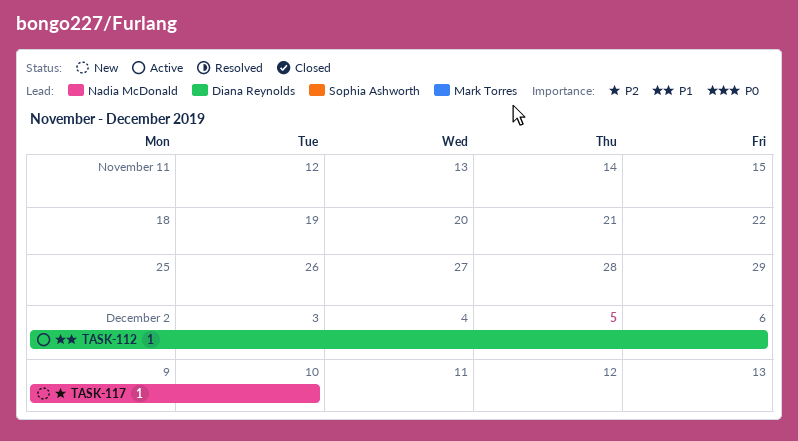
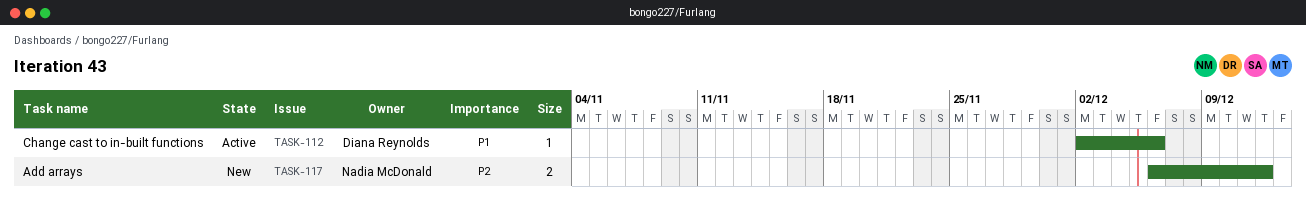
TASK-117, estimate: 1 -> 2
TASK-117, start: Dec 9 -> Dec 6
TASK-117, due: Dec 10 -> Dec 12

